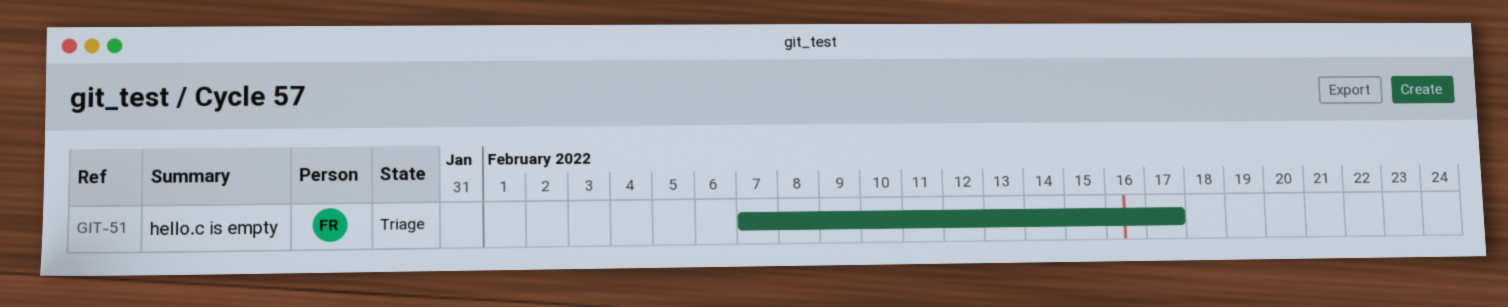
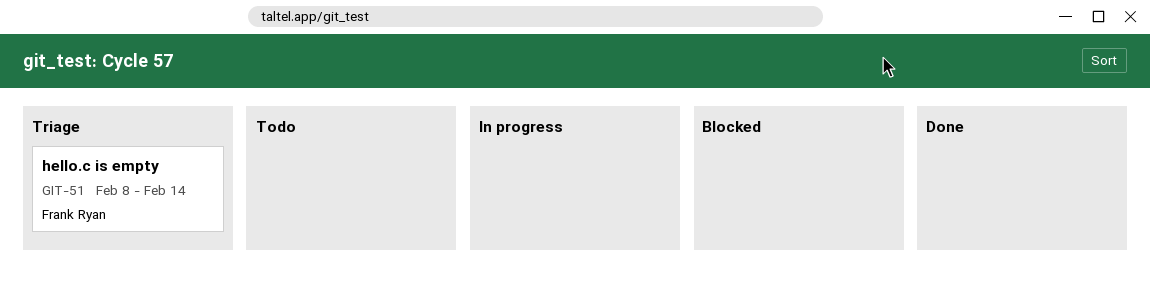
GIT-51, start: Feb 7 -> Feb 8
GIT-51, due: Feb 17 -> Feb 14

